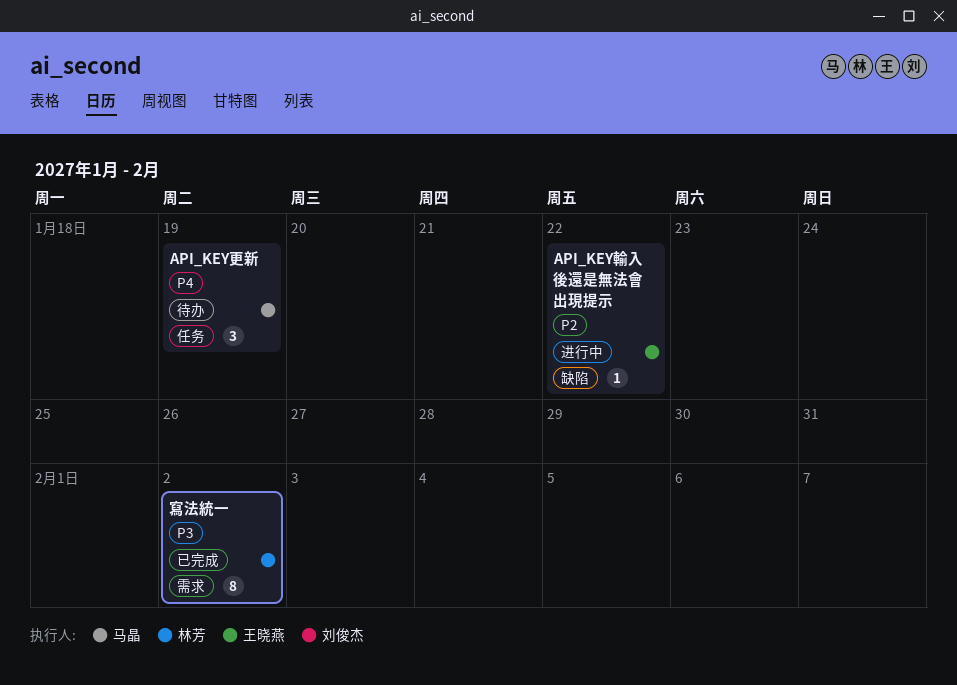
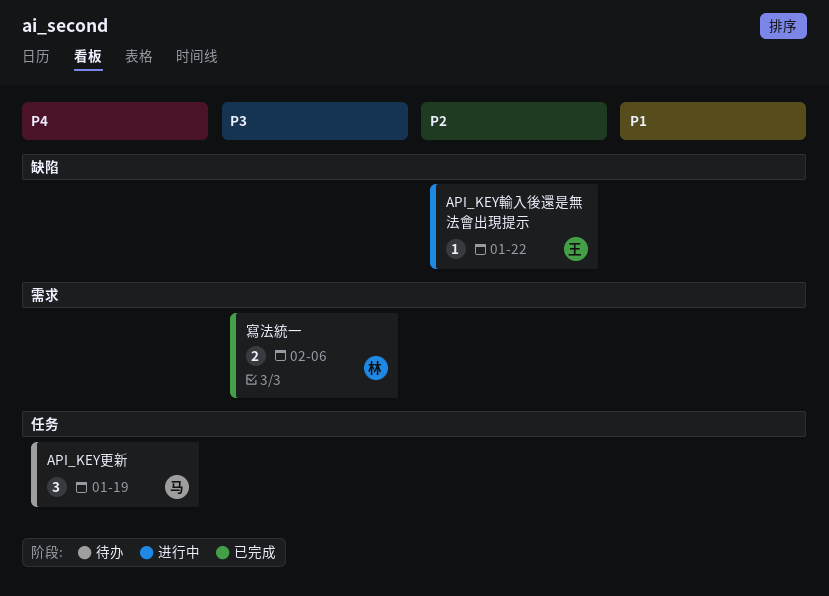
寫法統一, estimate: 8 -> 2
寫法統一, due: Feb 2 -> Feb 6

